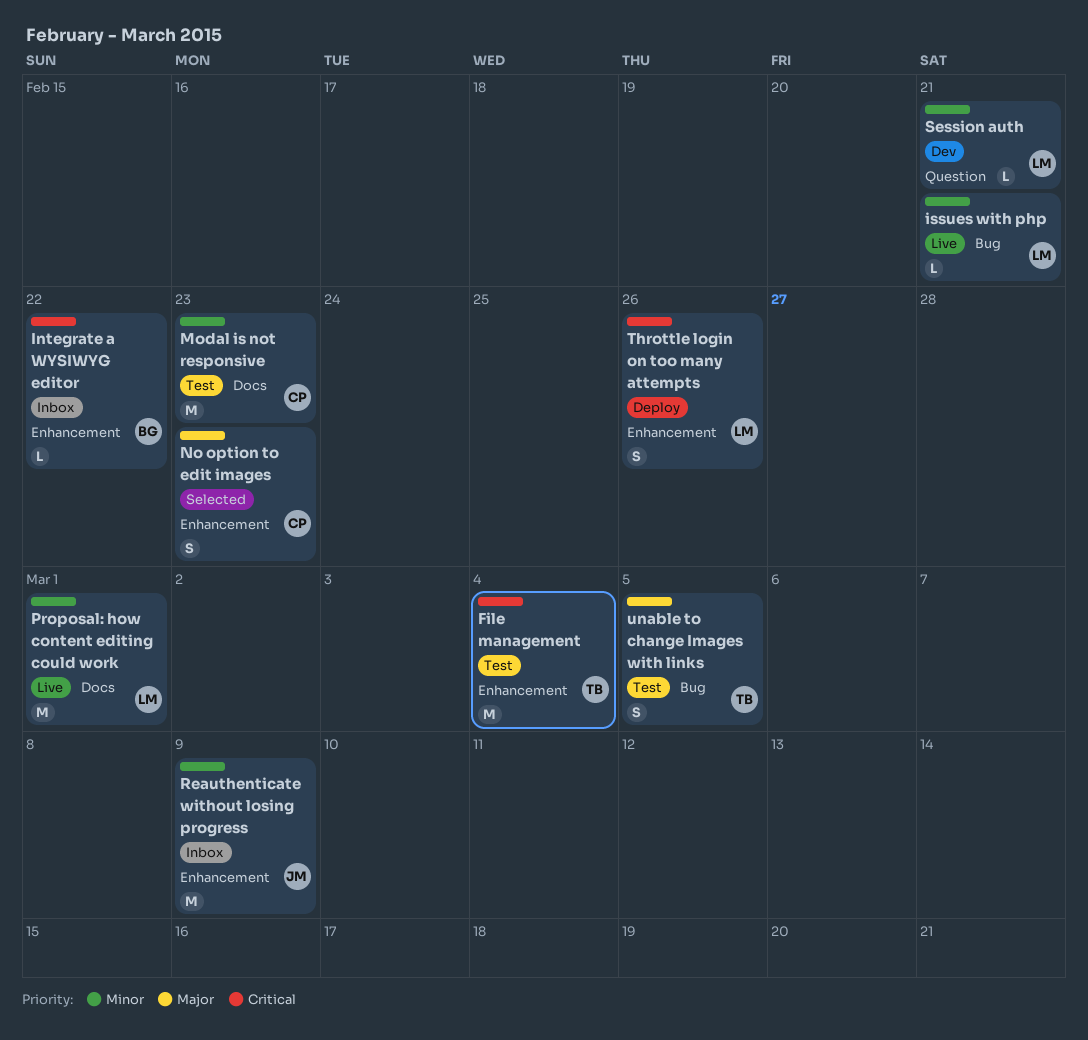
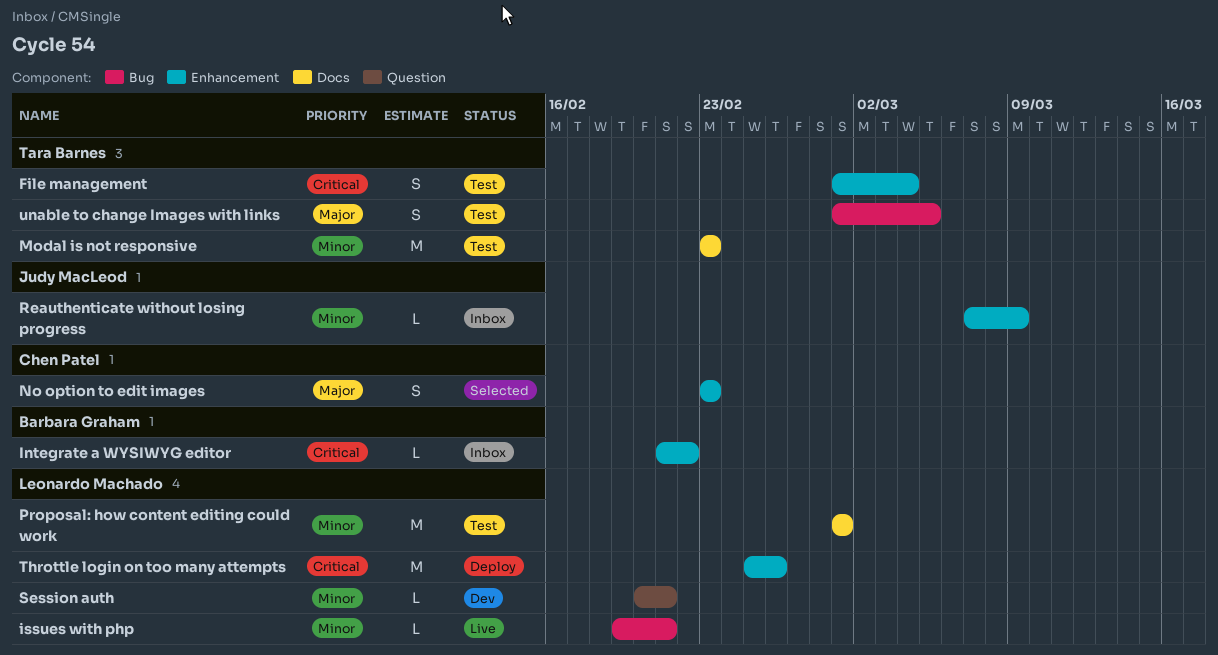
File management, estimate: M -> S
Modal is not responsive, owner: Chen Patel -> Tara Barnes
Proposal: how content editing could work, status: Live -> Test
Reauthenticate without losing progress, estimate: M -> L
Throttle login on too many attempts, estimate: S -> M

